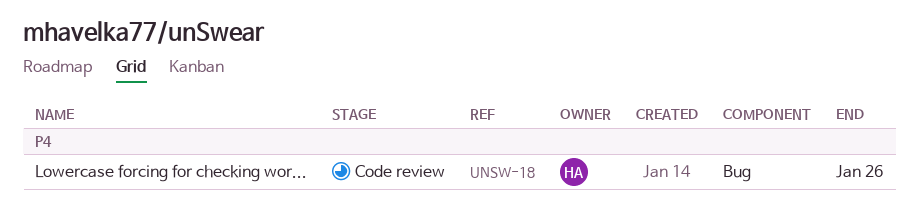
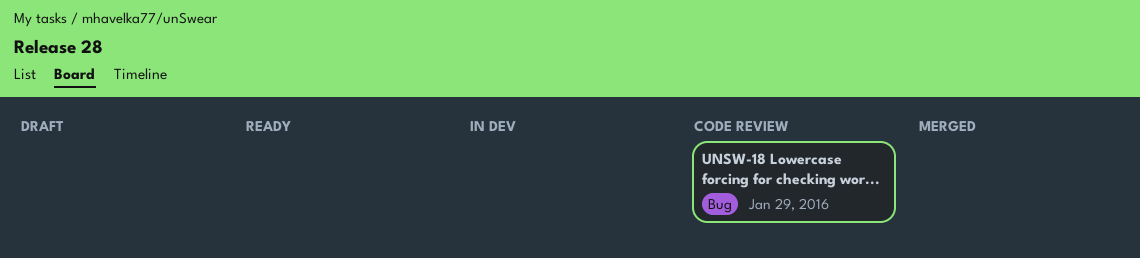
UNSW-18, due: Jan 26 -> Jan 29

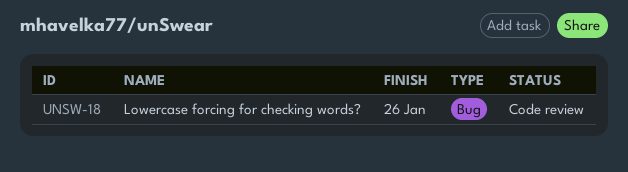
UNSW-18, due: Jan 29 -> Jan 26

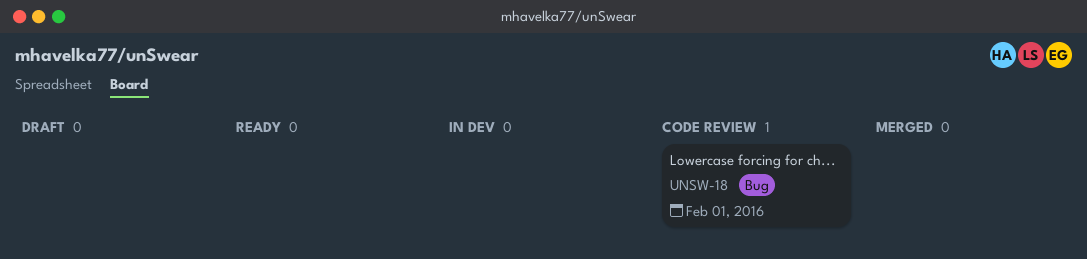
UNSW-18, due: Jan 26 -> Feb 1

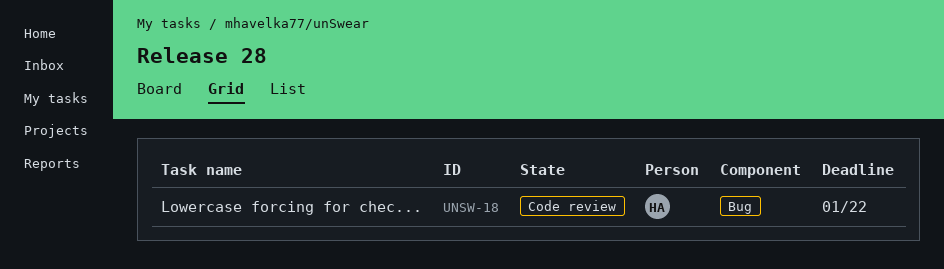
UNSW-18, due: Feb 1 -> Jan 22

